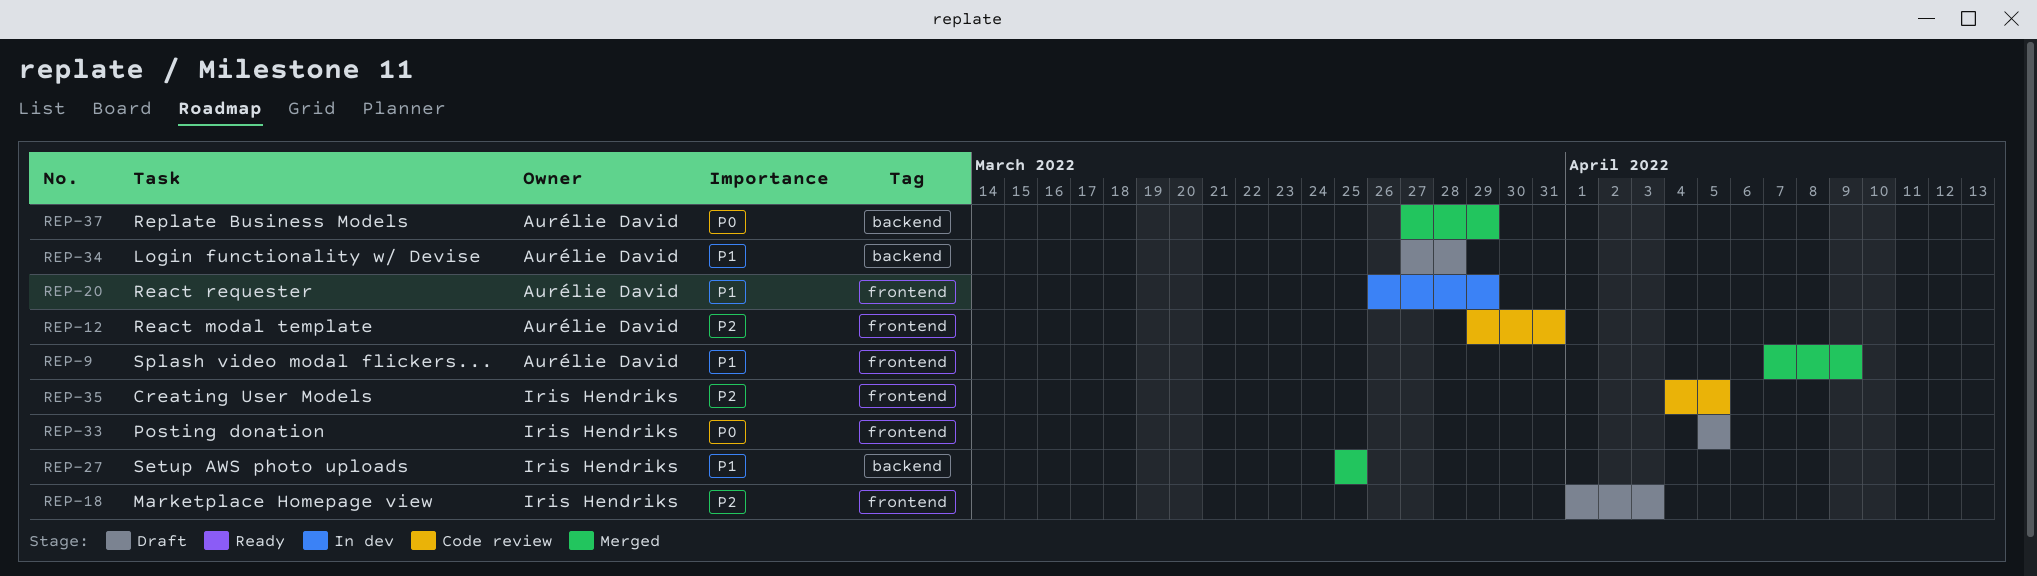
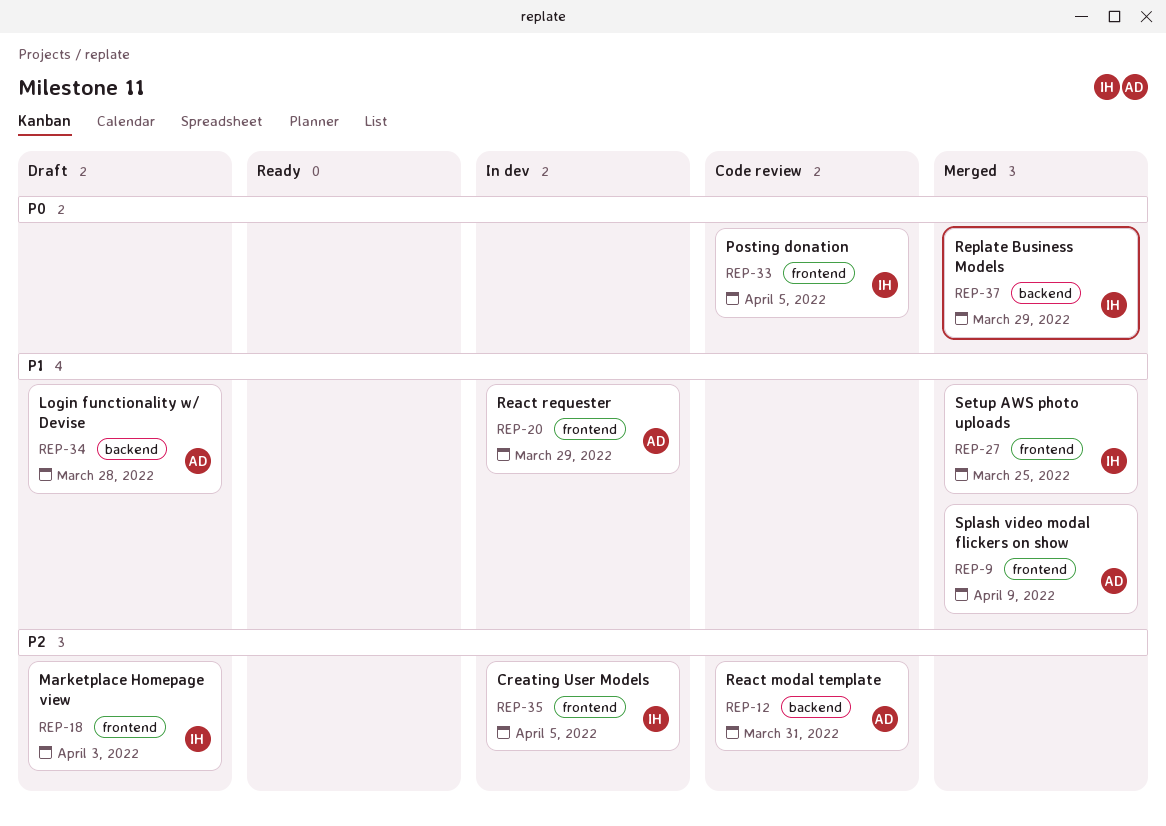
REP-12, label: frontend -> backend
REP-27, label: backend -> frontend
REP-33, status: Draft -> Code review
REP-35, status: Code review -> In dev
REP-37, owner: Aurélie David -> Iris Hendriks

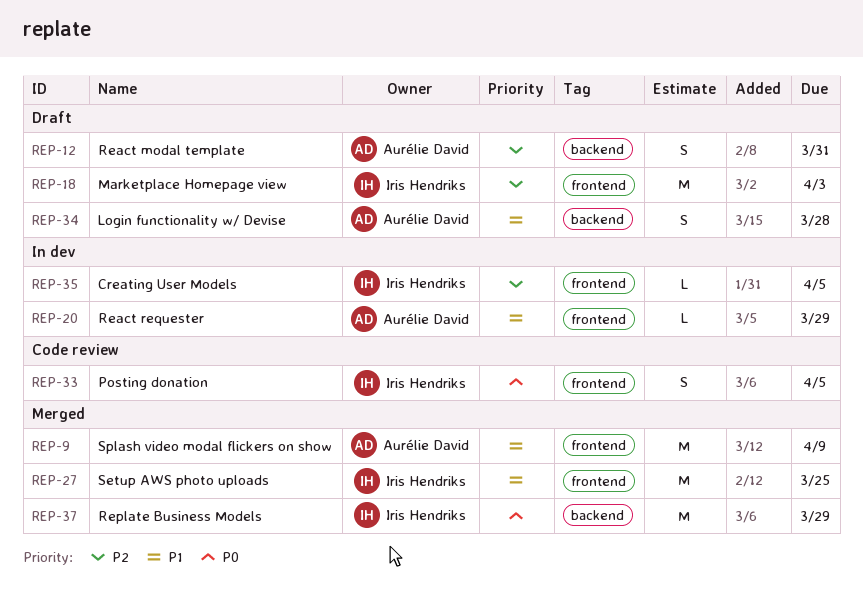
REP-12, status: Code review -> Draft

